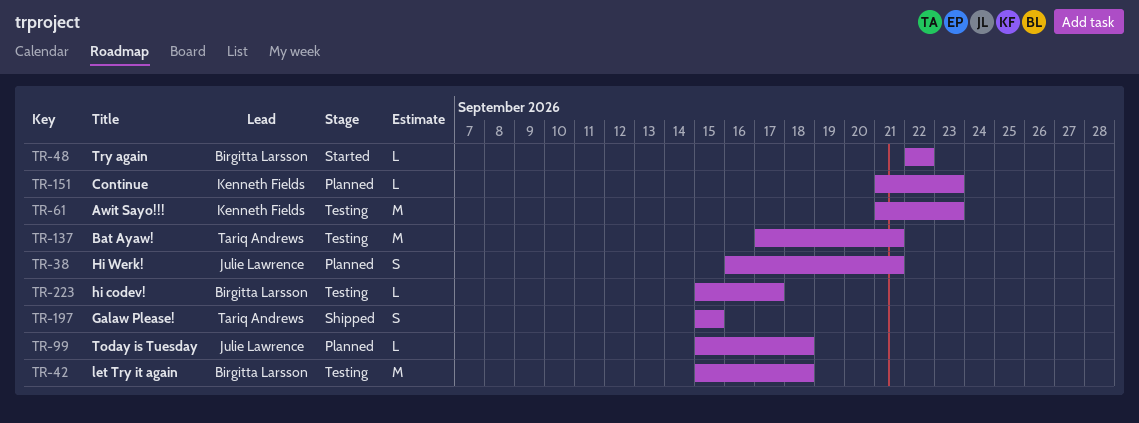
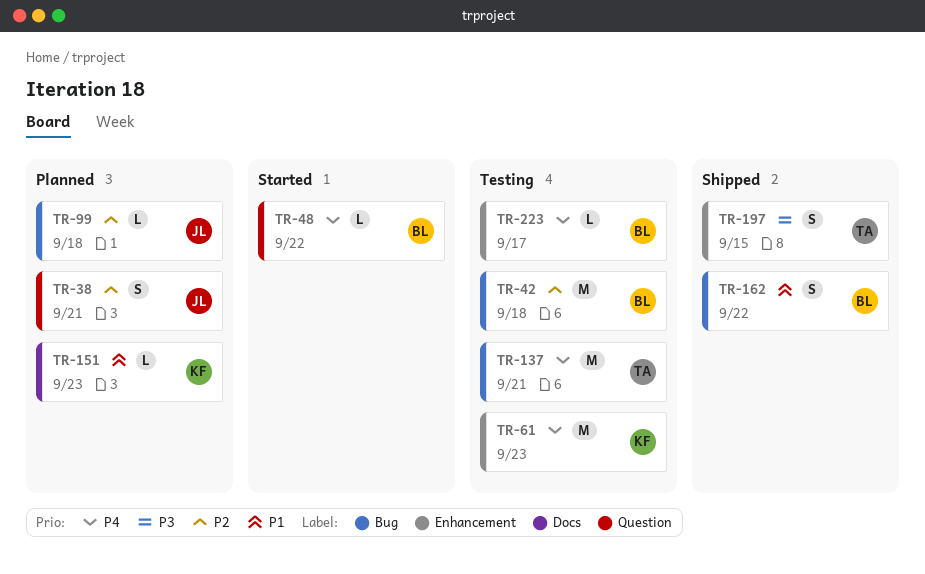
TR-162: none -> present

